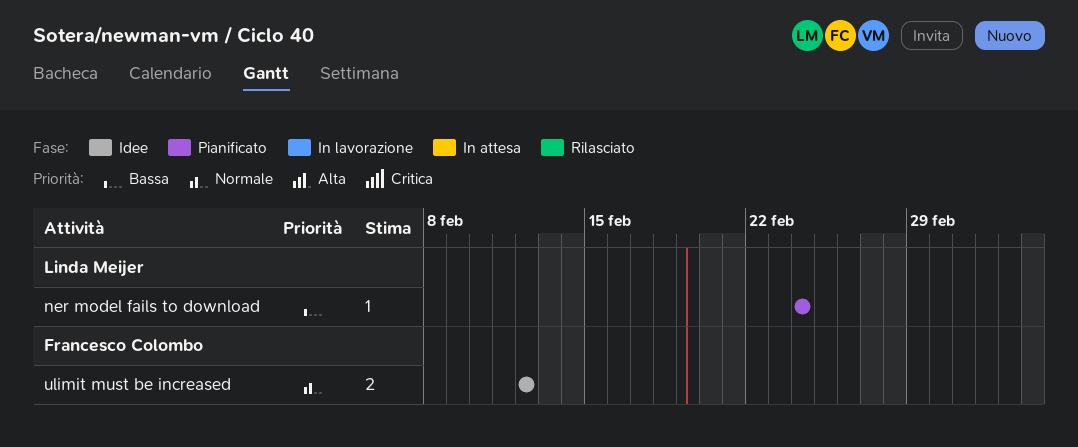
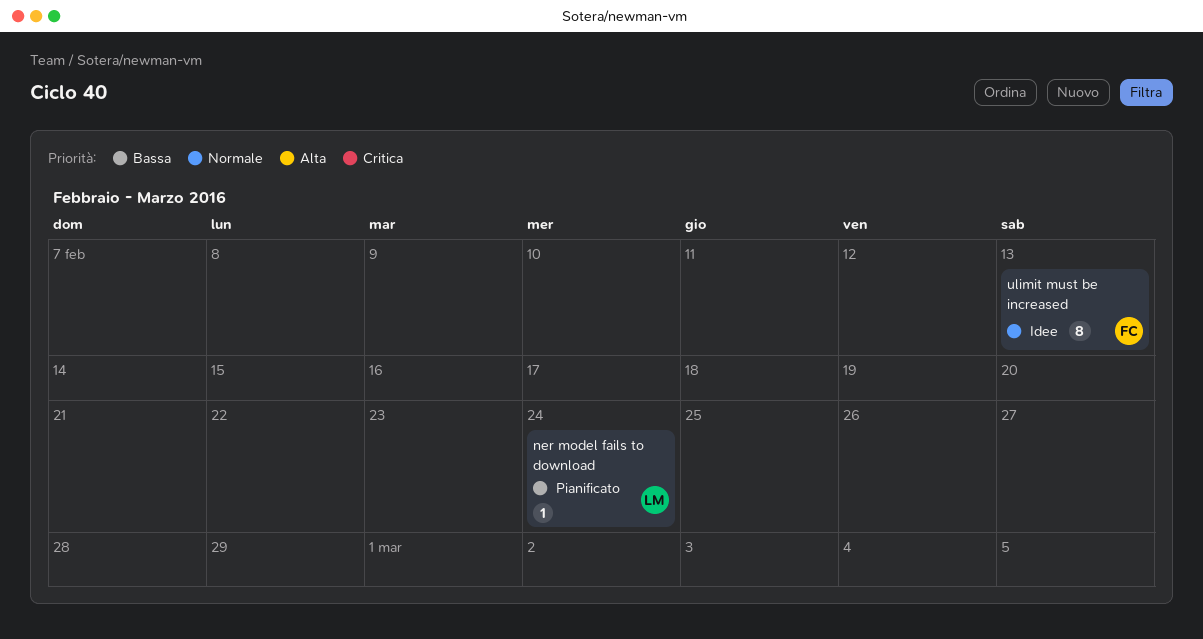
ulimit must be increased, estimate: 2 -> 8
ulimit must be increased, due: Feb 12 -> Feb 13

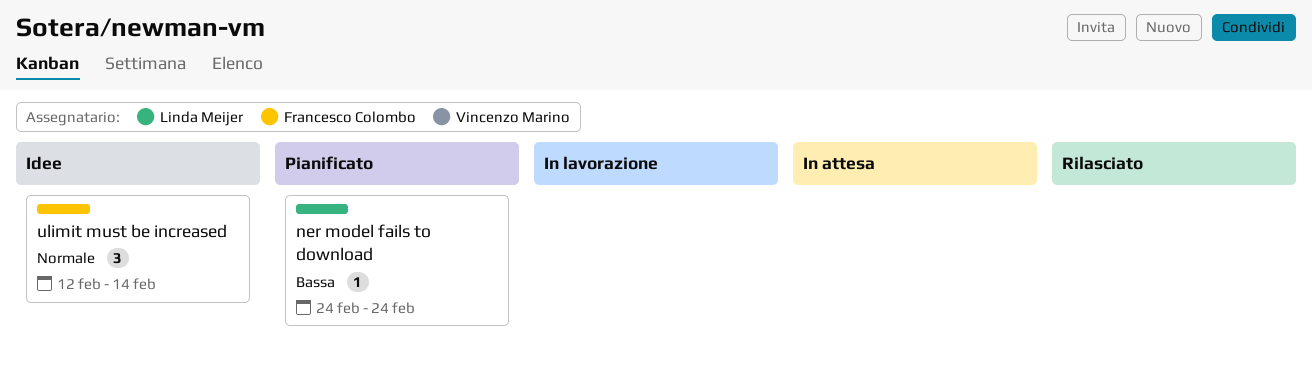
ulimit must be increased, estimate: 8 -> 3
ulimit must be increased, due: Feb 13 -> Feb 14

